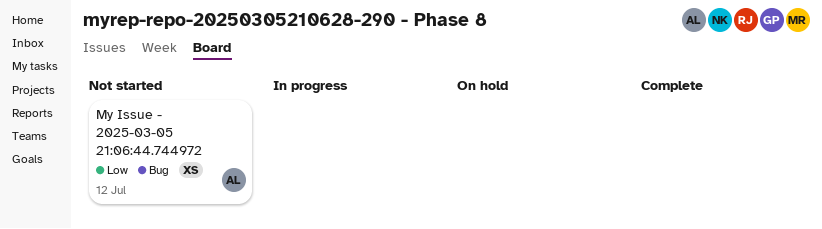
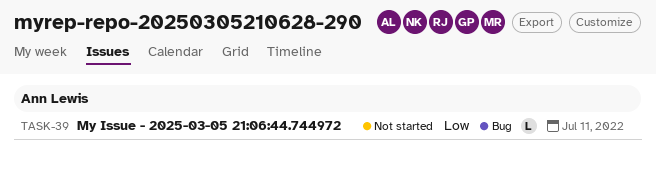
My Issue - 2025-03-05 21:06:44.744972, estimate: XS -> L
My Issue - 2025-03-05 21:06:44.744972, due: Jul 12 -> Jul 11

